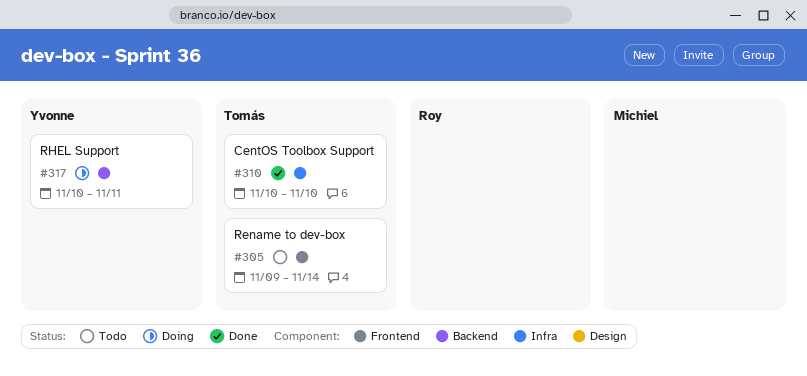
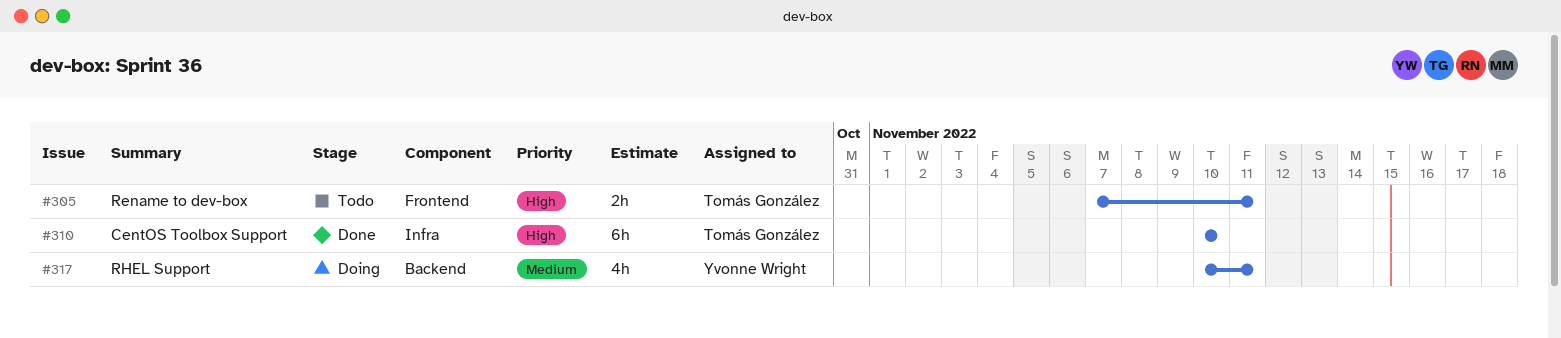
#305, start: Nov 9 -> Nov 7
#305, due: Nov 14 -> Nov 11

